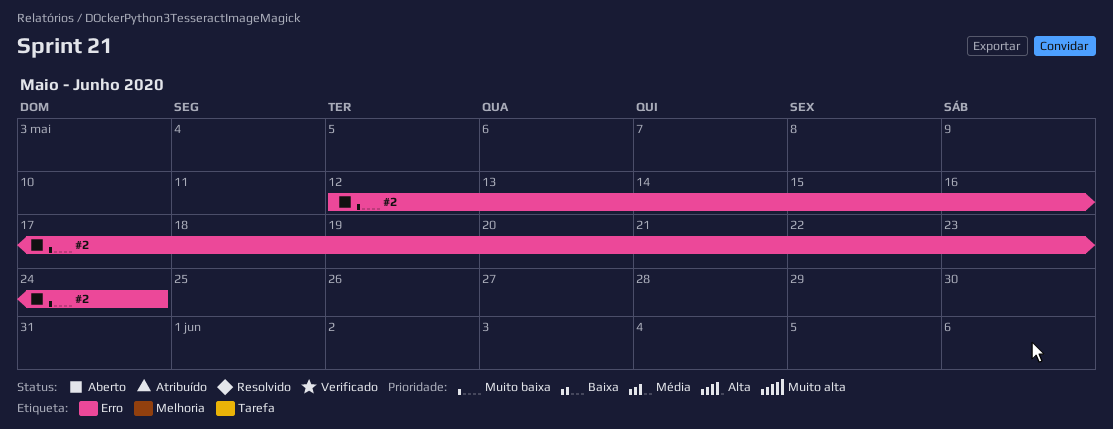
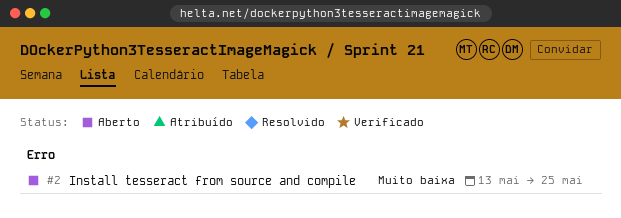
#2, start: May 12 -> May 13
#2, due: May 24 -> May 25

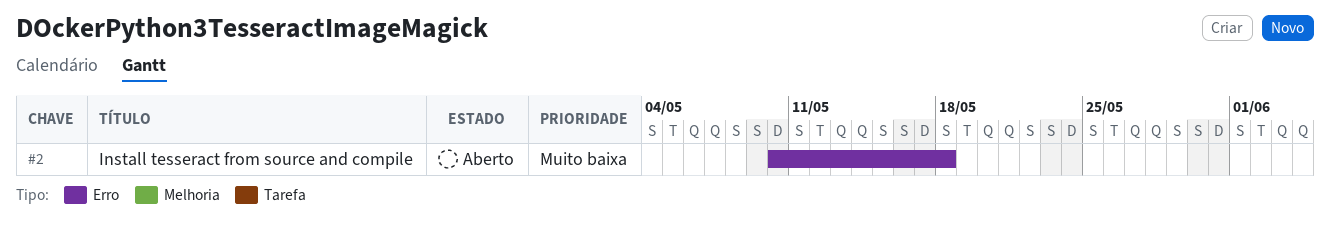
#2, start: May 13 -> May 10
#2, due: May 25 -> May 18

